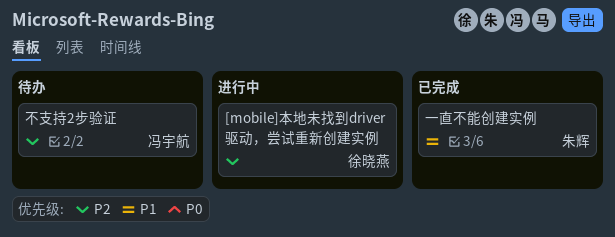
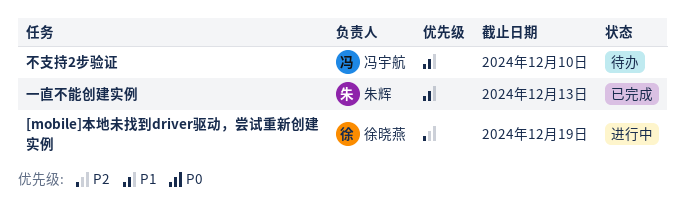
不支持2步验证, priority: P2 -> P1

